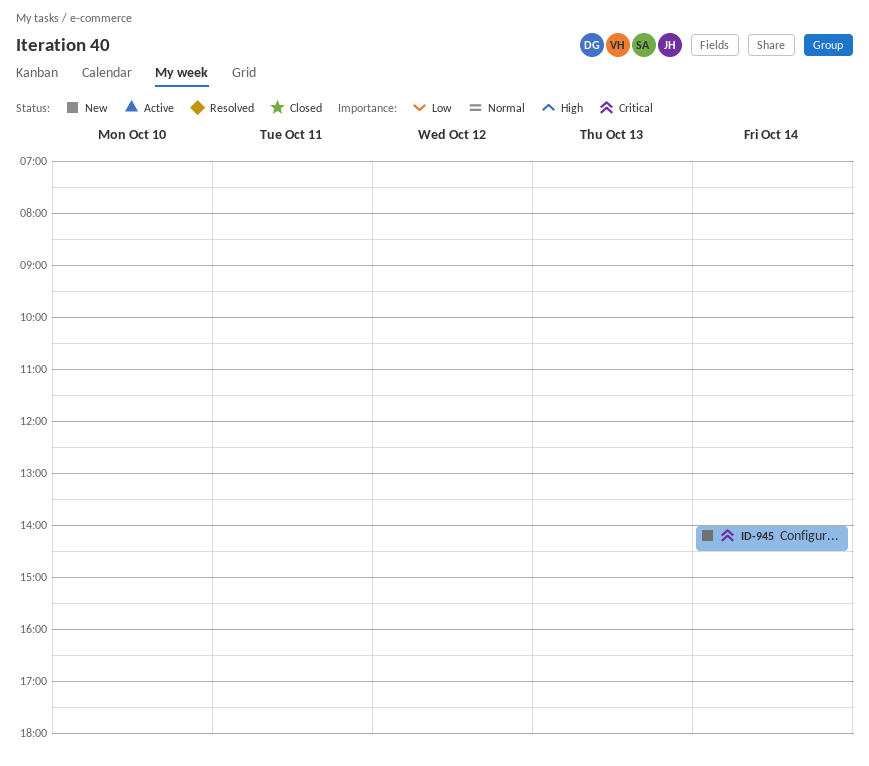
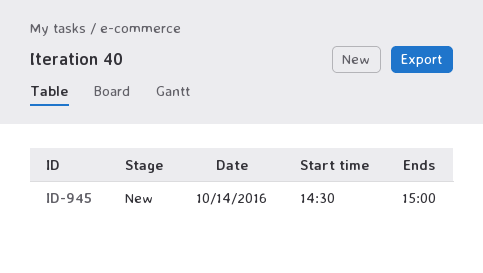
ID-945, begins: 14:00 -> 14:30
ID-945, ends: 14:30 -> 15:00

